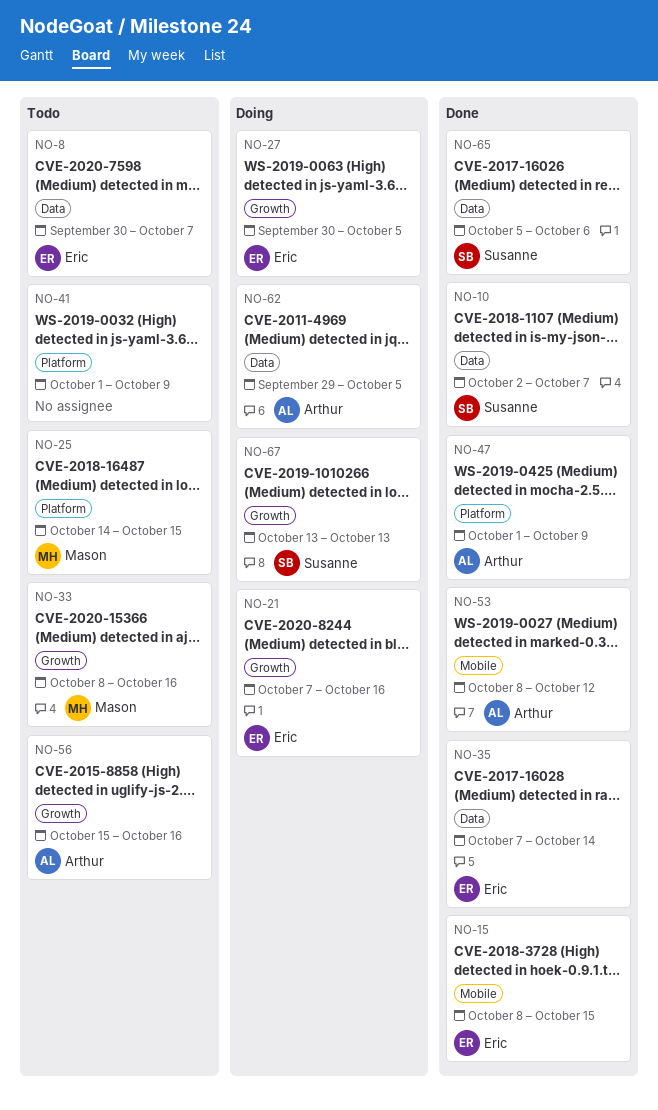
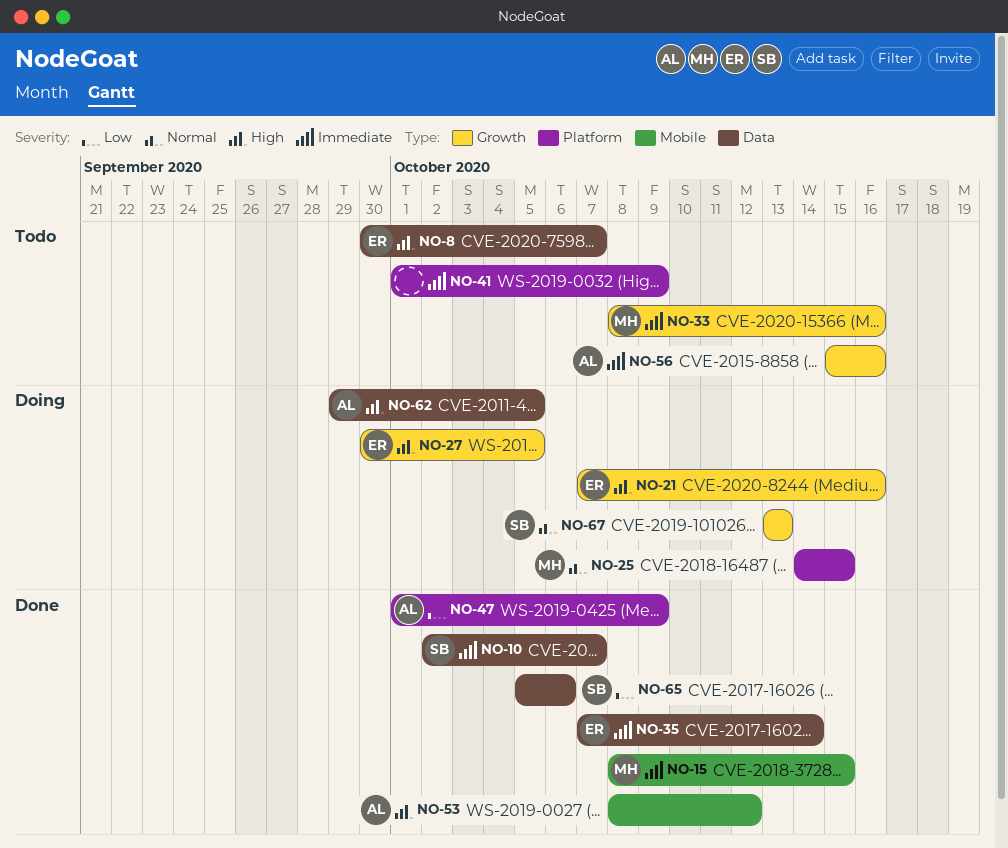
NO-15, owner: Eric -> Mason
NO-25, status: Todo -> Doing

